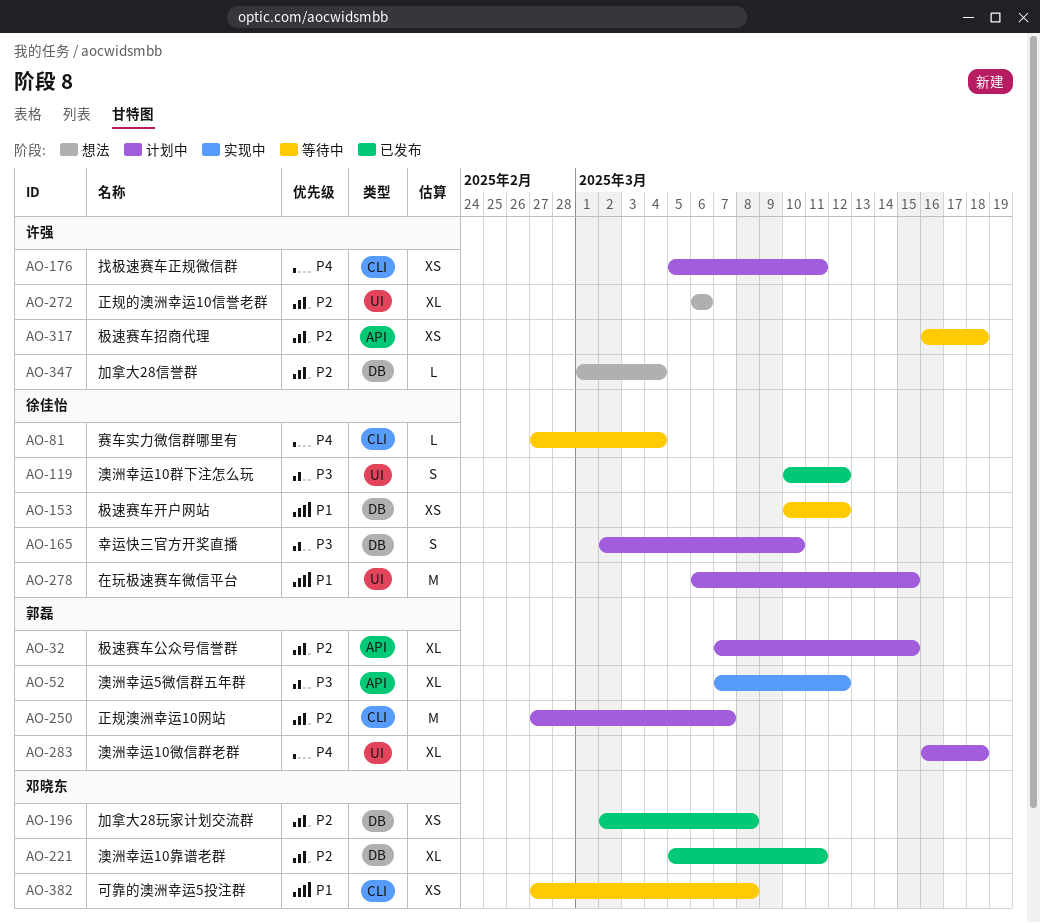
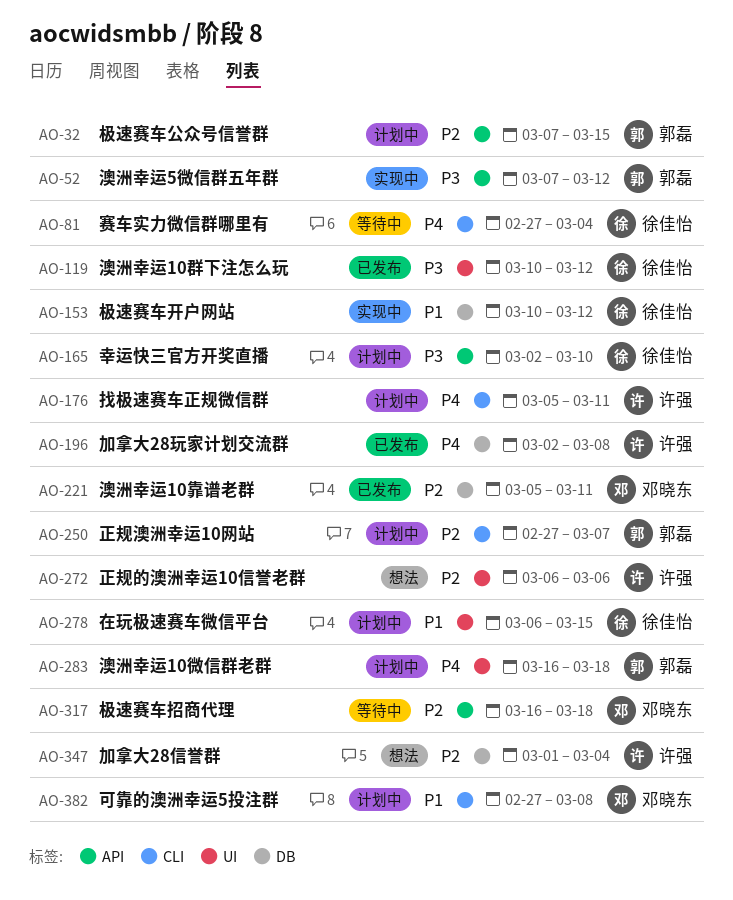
AO-153, status: 等待中 -> 实现中
AO-165, label: DB -> API
AO-196, owner: 邓晓东 -> 许强
AO-196, priority: P2 -> P4
AO-317, owner: 许强 -> 邓晓东
AO-382, status: 等待中 -> 计划中

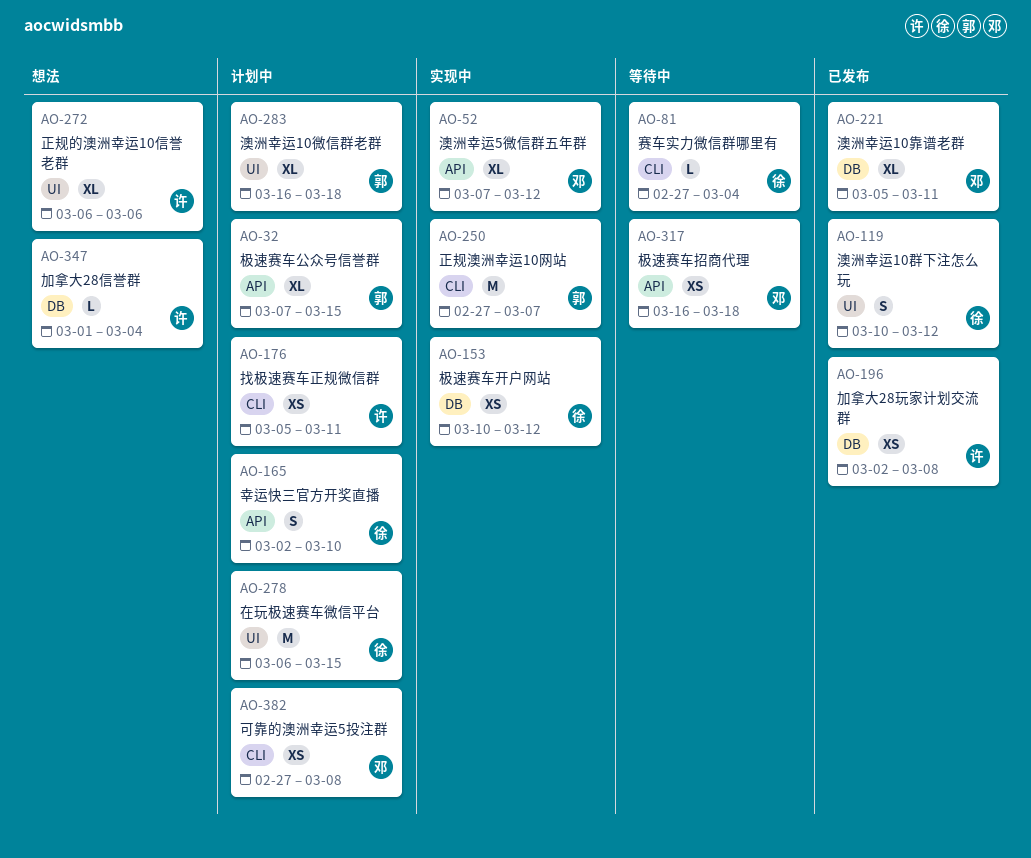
AO-52, owner: 郭磊 -> 邓晓东
AO-250, status: 计划中 -> 实现中

